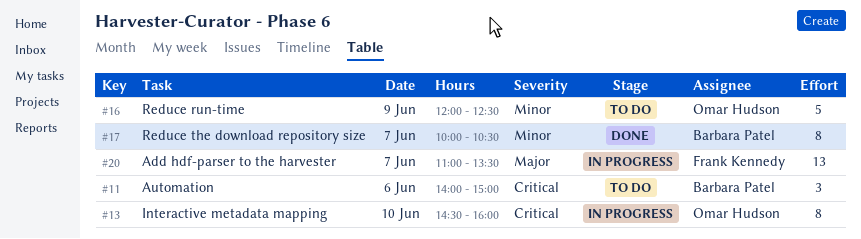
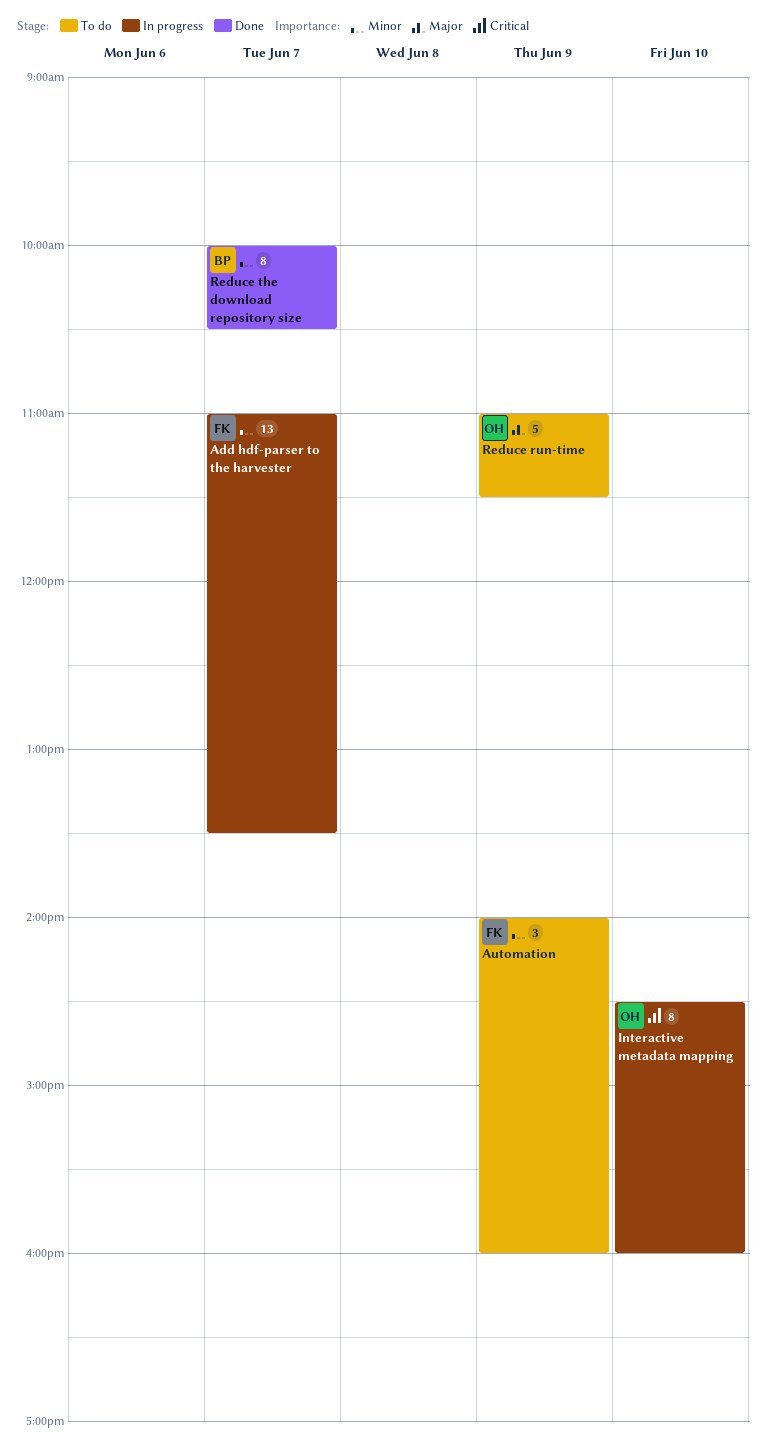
Add hdf-parser to the harvester, priority: Major -> Minor
Automation, owner: Barbara Patel -> Frank Kennedy
Automation, priority: Critical -> Minor
Automation, day: Jun 6 -> Jun 9
Automation, ends: 15:00 -> 16:00
Reduce run-time, priority: Minor -> Major
Reduce run-time, begins: 12:00 -> 11:00
Reduce run-time, ends: 12:30 -> 11:30

